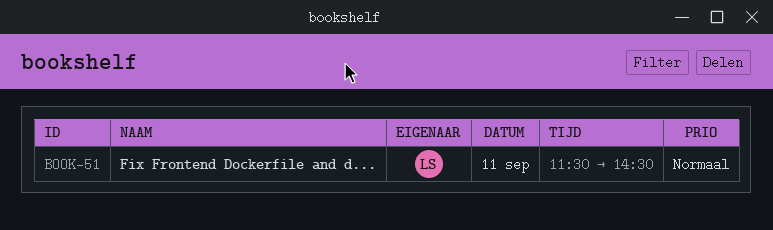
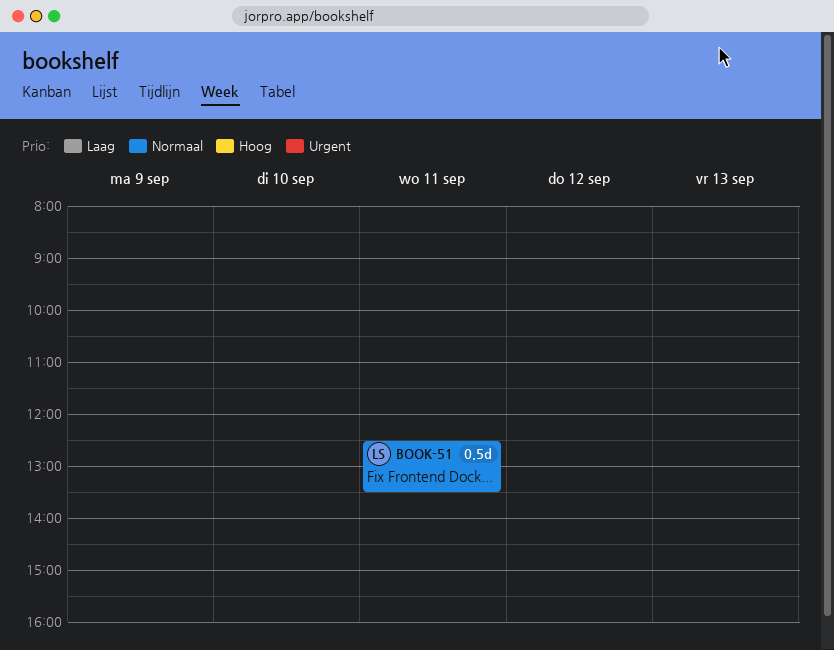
BOOK-51, begins: 11:30 -> 12:30
BOOK-51, ends: 14:30 -> 13:30

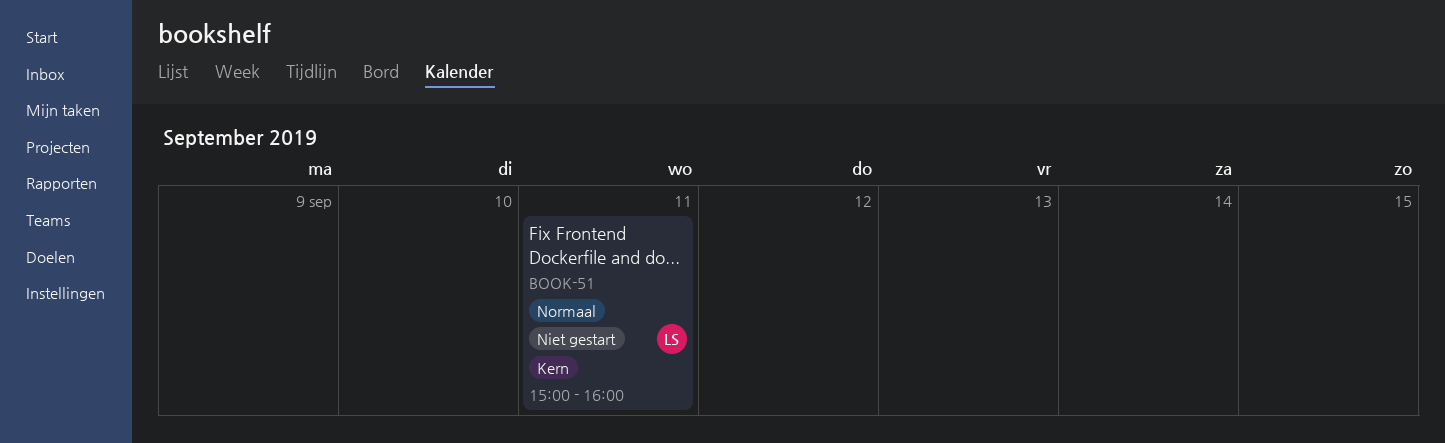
BOOK-51, begins: 12:30 -> 15:00
BOOK-51, ends: 13:30 -> 16:00

